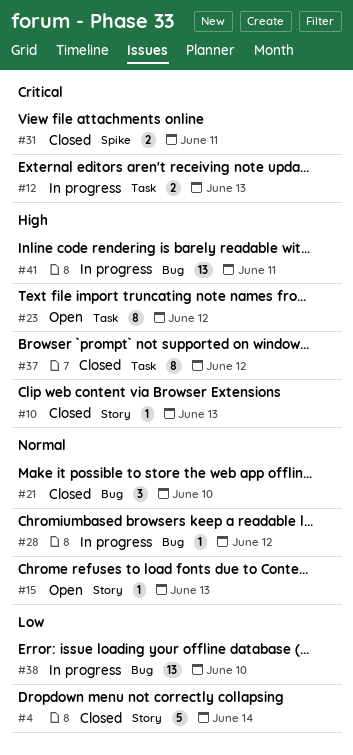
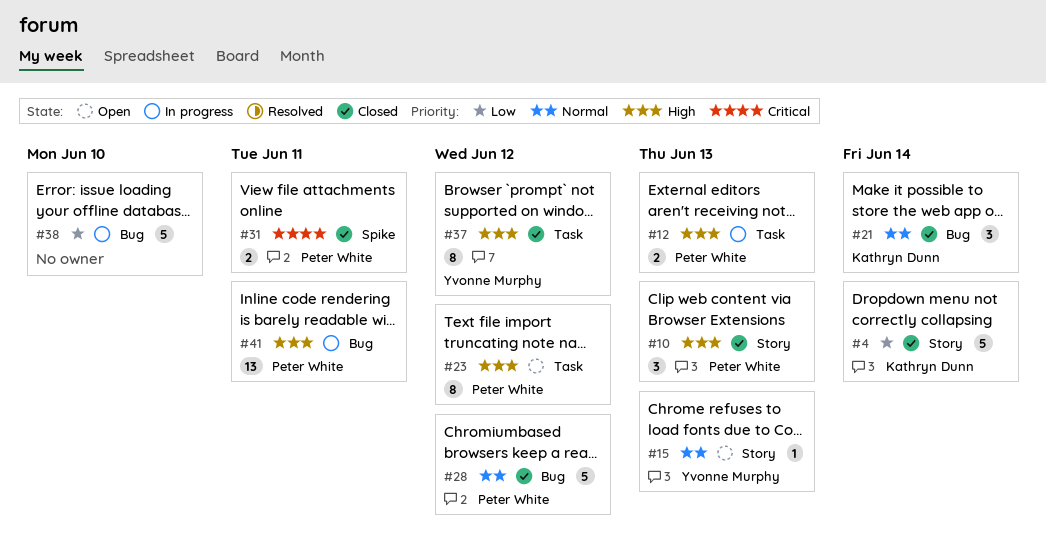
#10, estimate: 1 -> 3
#12, priority: Critical -> High
#21, due: Jun 10 -> Jun 14
#28, status: In progress -> Closed
#28, estimate: 1 -> 5
#38, estimate: 13 -> 5

